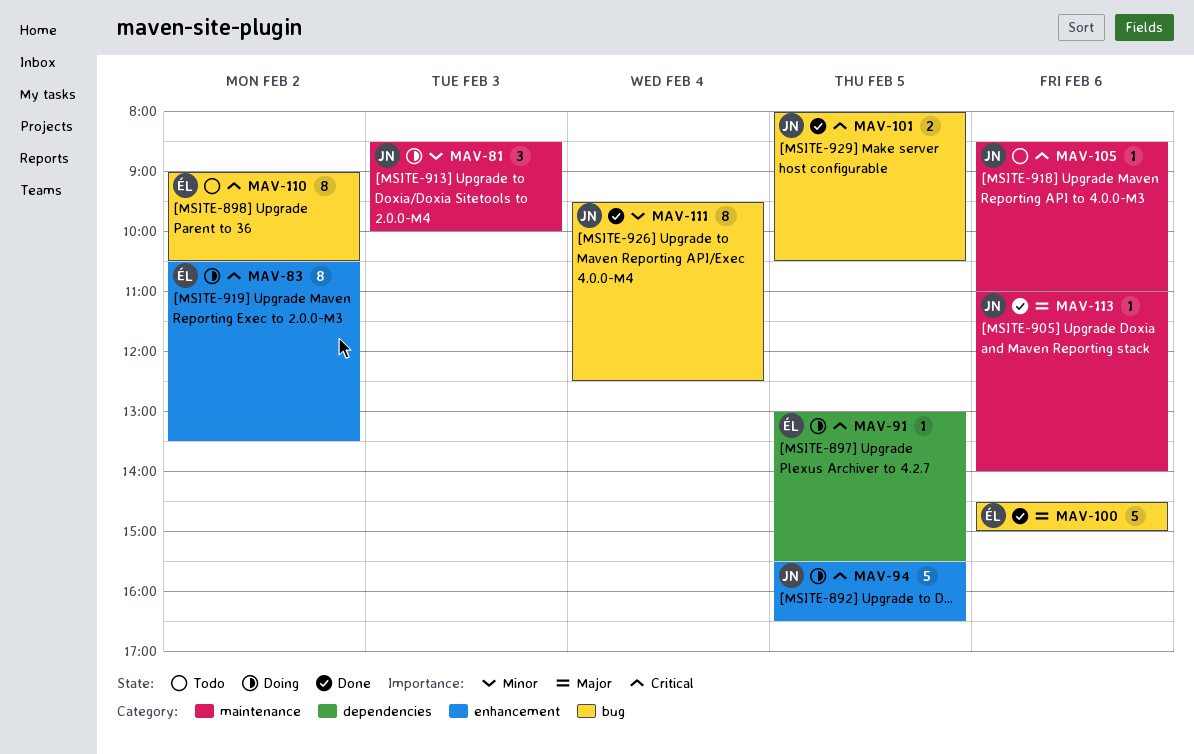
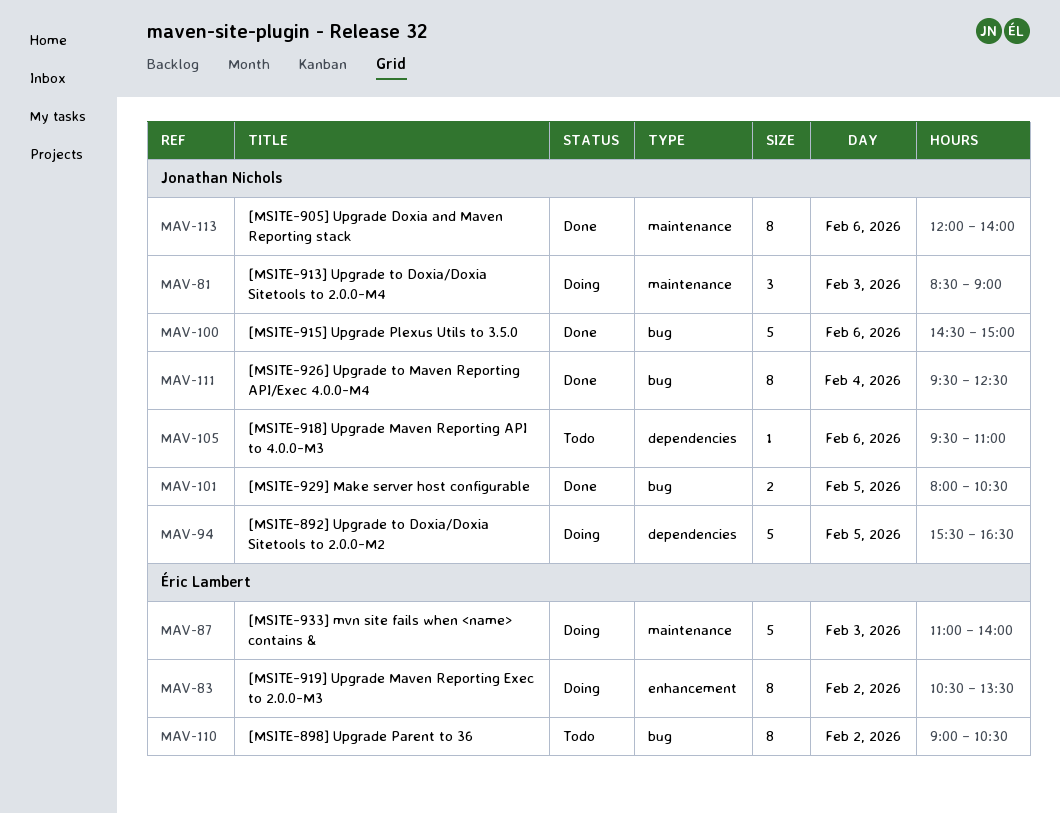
MAV-81, ends: 10:00 -> 09:00
MAV-87: none -> present
MAV-91: present -> none
MAV-94, label: enhancement -> dependencies
MAV-100, owner: Éric Lambert -> Jonathan Nichols
MAV-105, label: maintenance -> dependencies
MAV-105, begins: 08:30 -> 09:30
MAV-113, estimate: 1 -> 8
MAV-113, begins: 11:00 -> 12:00

